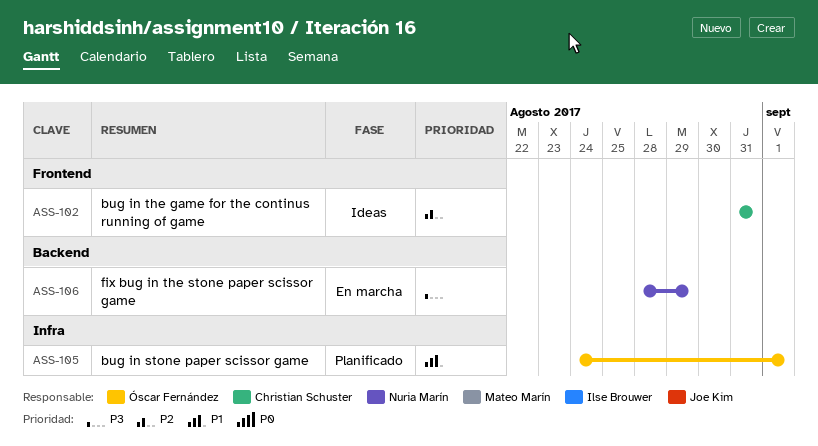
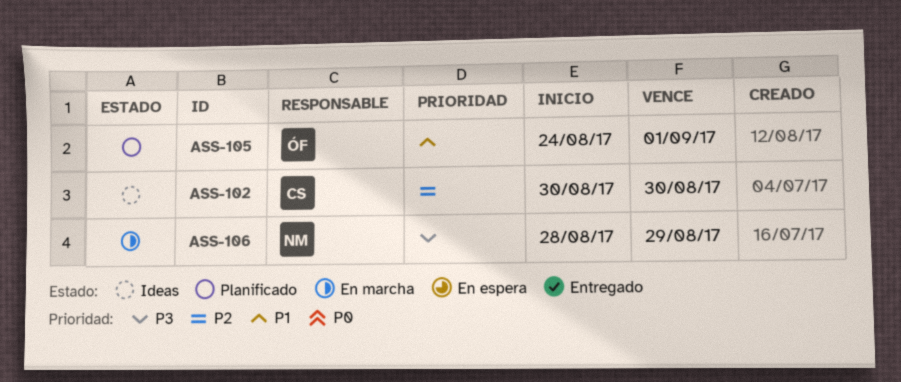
ASS-102, start: Aug 31 -> Aug 30
ASS-102, due: Aug 31 -> Aug 30

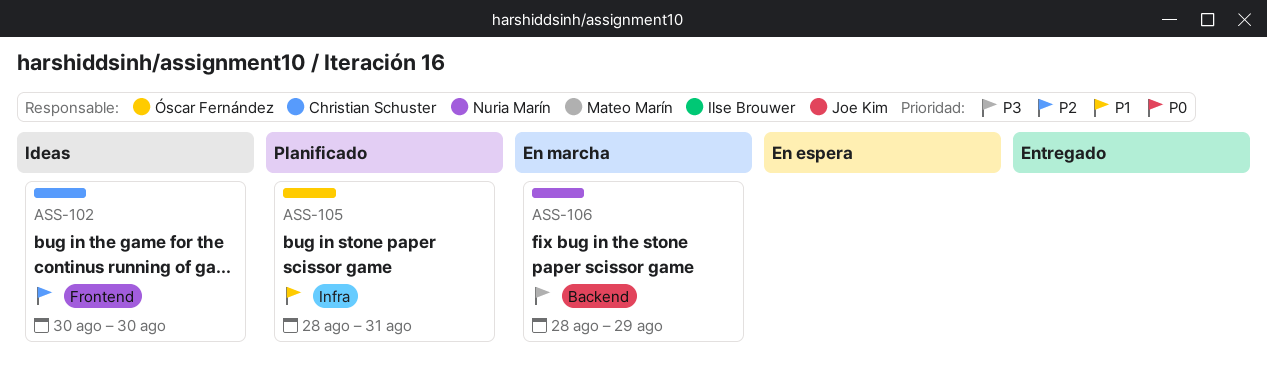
ASS-105, start: Aug 24 -> Aug 28
ASS-105, due: Sep 1 -> Aug 31

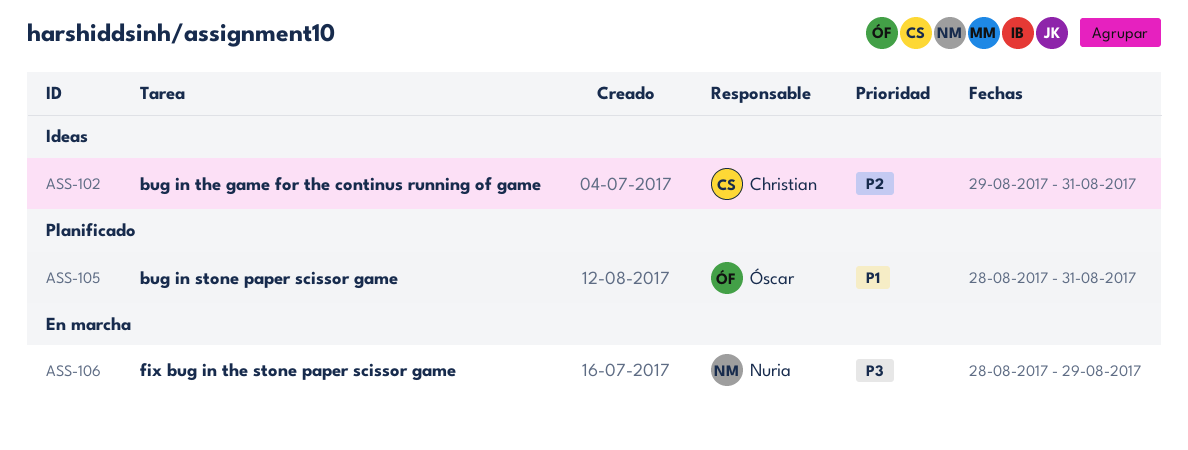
ASS-102, start: Aug 30 -> Aug 29
ASS-102, due: Aug 30 -> Aug 31

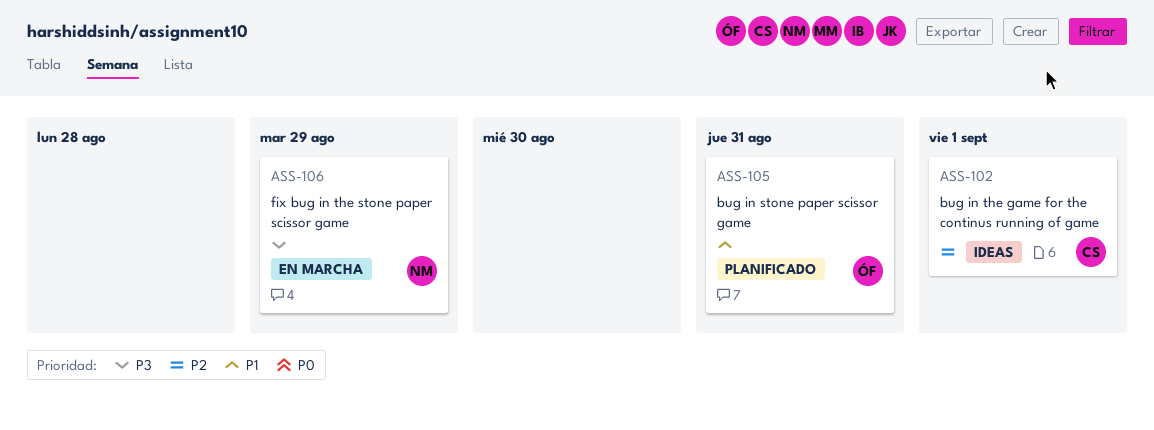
ASS-102, due: Aug 31 -> Sep 1

